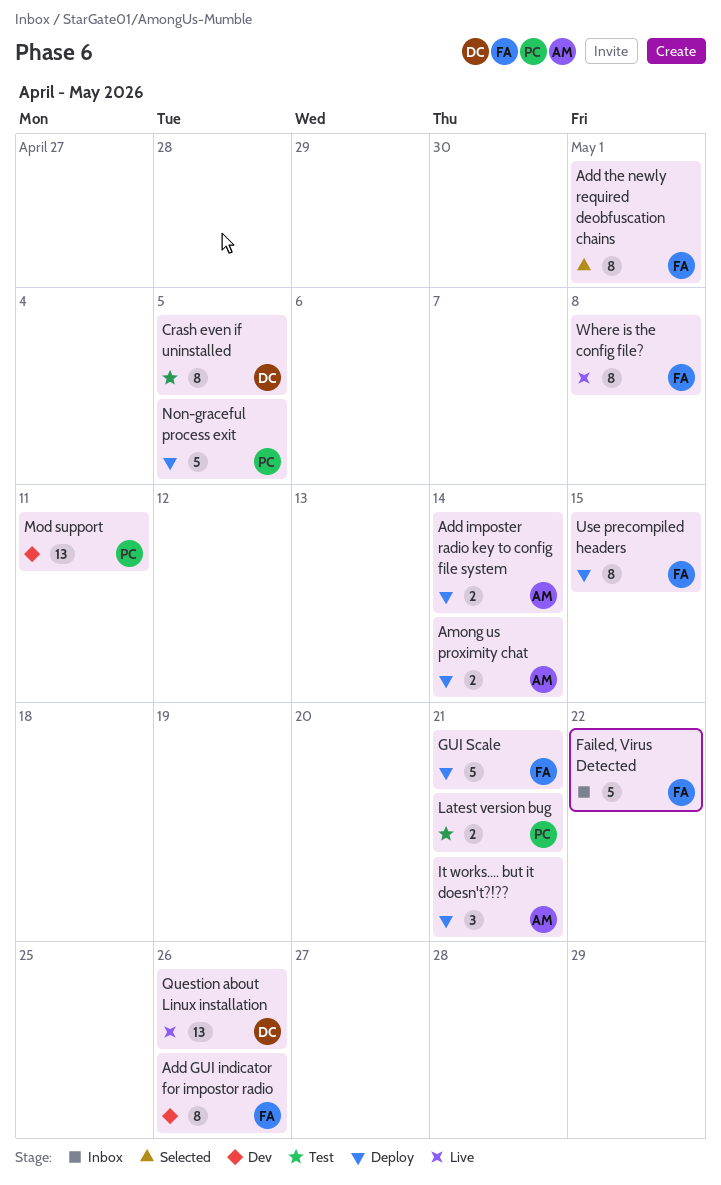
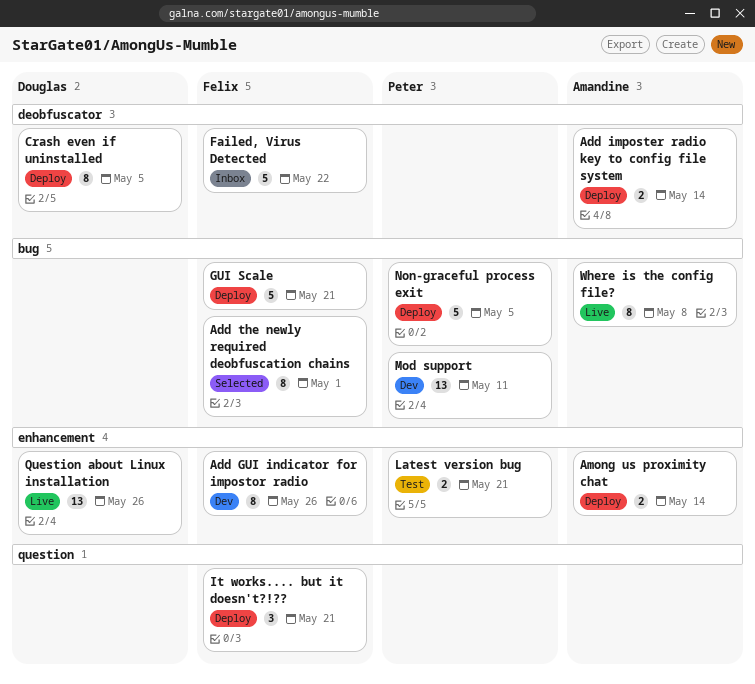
Crash even if uninstalled, status: Test -> Deploy
It works.... but it doesn't?!??, owner: Amandine -> Felix
Use precompiled headers: present -> none
Where is the config file?, owner: Felix -> Amandine

